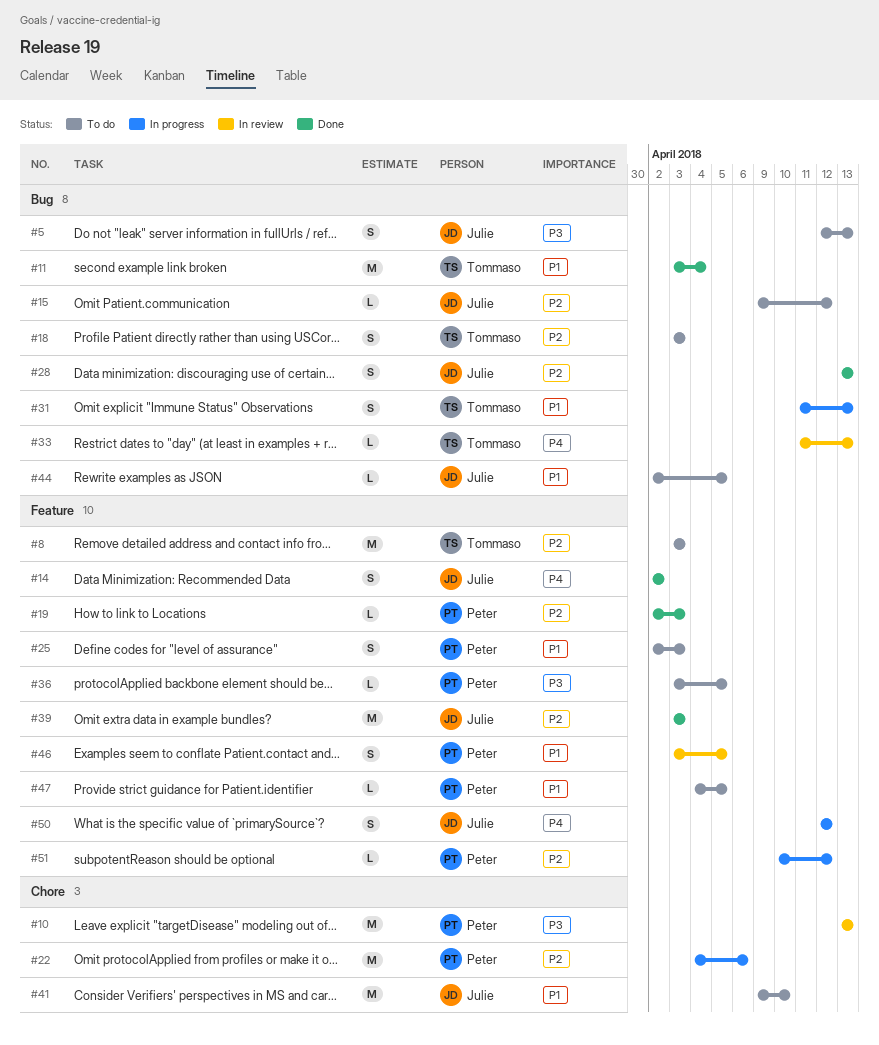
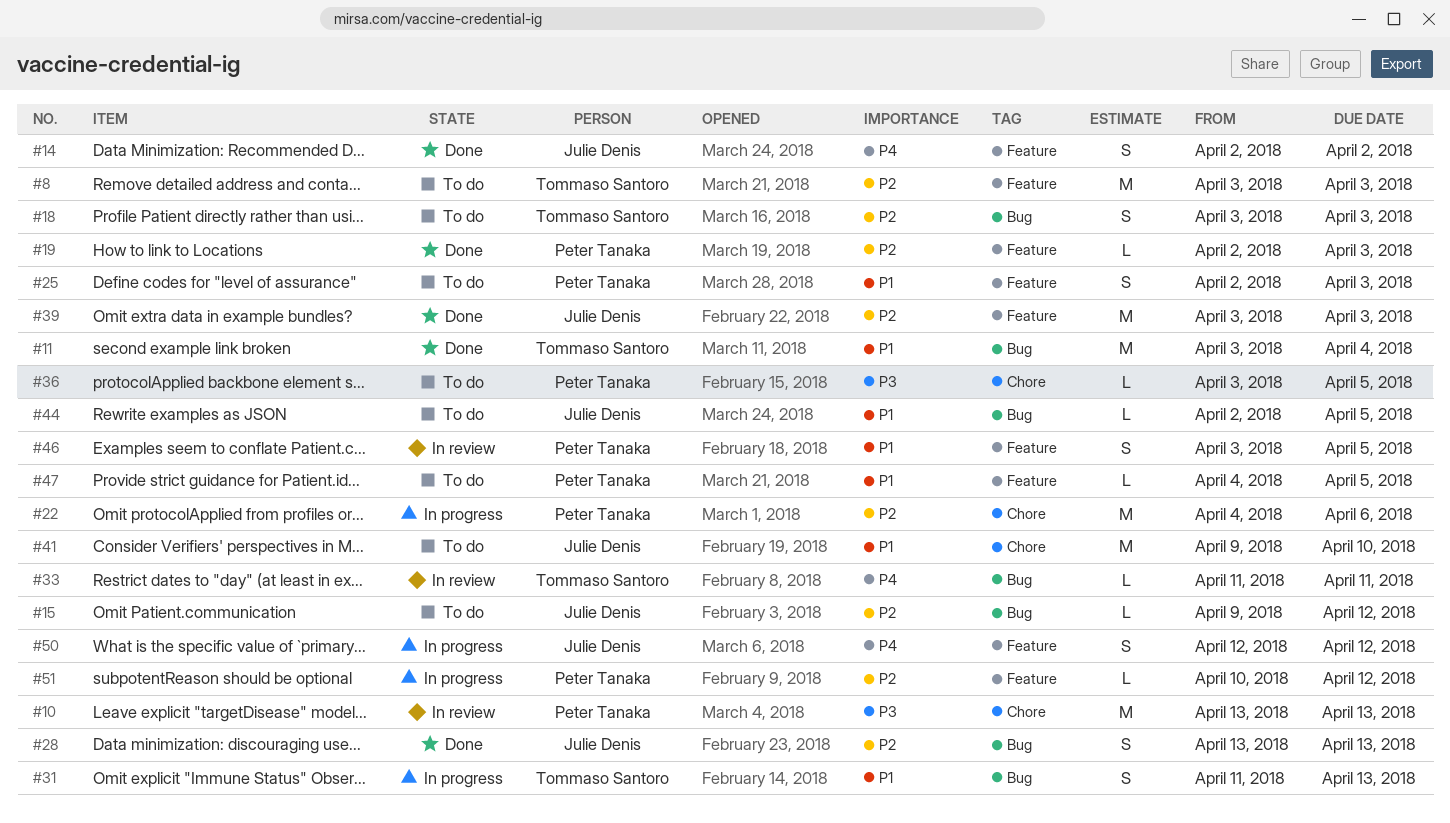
#5: present -> none
#33, due: Apr 13 -> Apr 11
#36, label: Feature -> Chore

